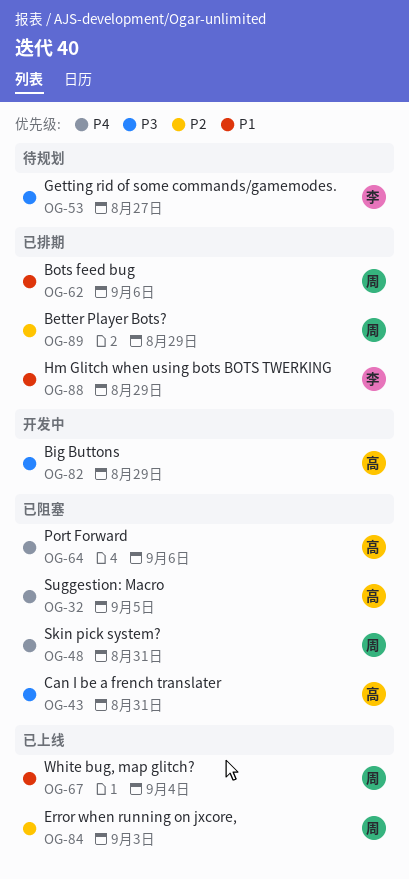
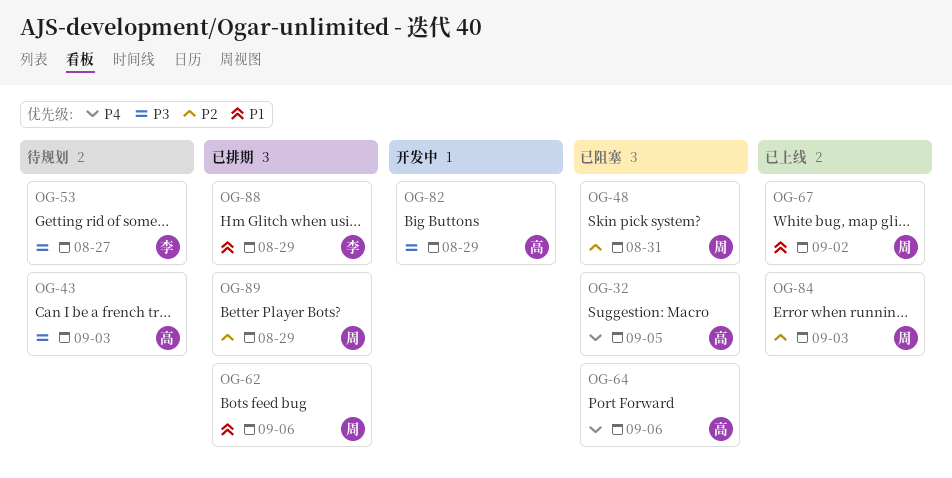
OG-43, status: 已阻塞 -> 待规划
OG-43, due: Aug 31 -> Sep 3
OG-48, priority: P4 -> P2
OG-67, due: Sep 4 -> Sep 2

